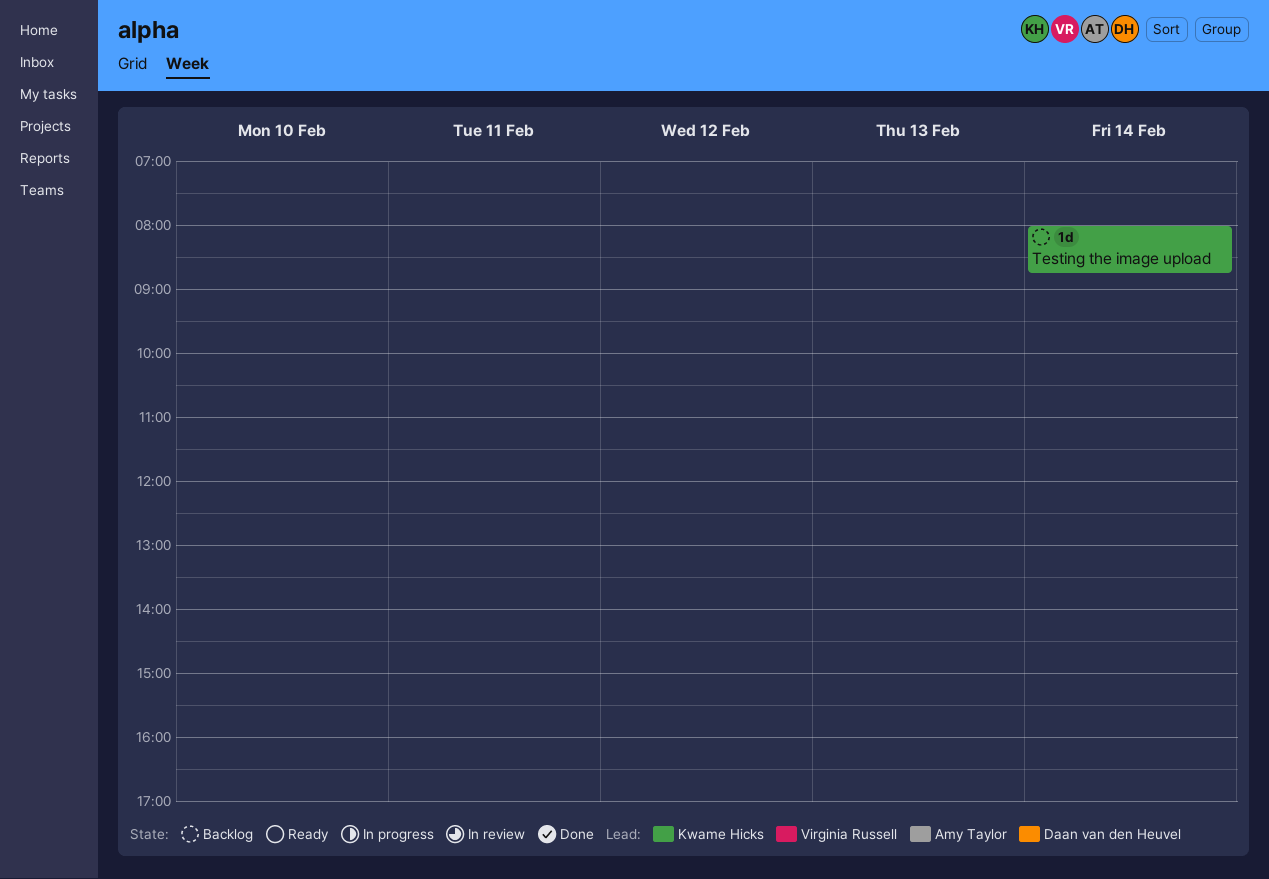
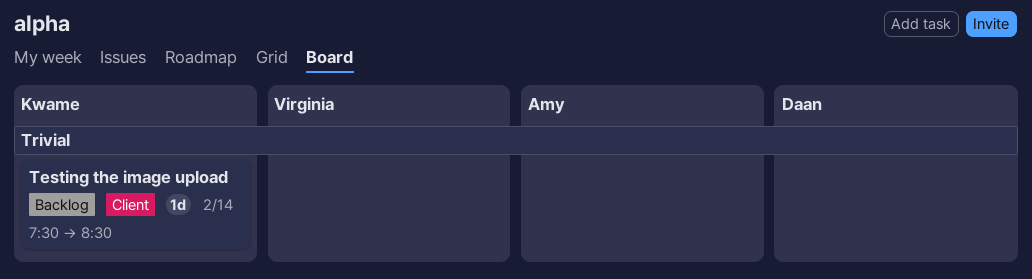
Testing the image upload, begins: 08:00 -> 07:30
Testing the image upload, ends: 08:45 -> 08:30

